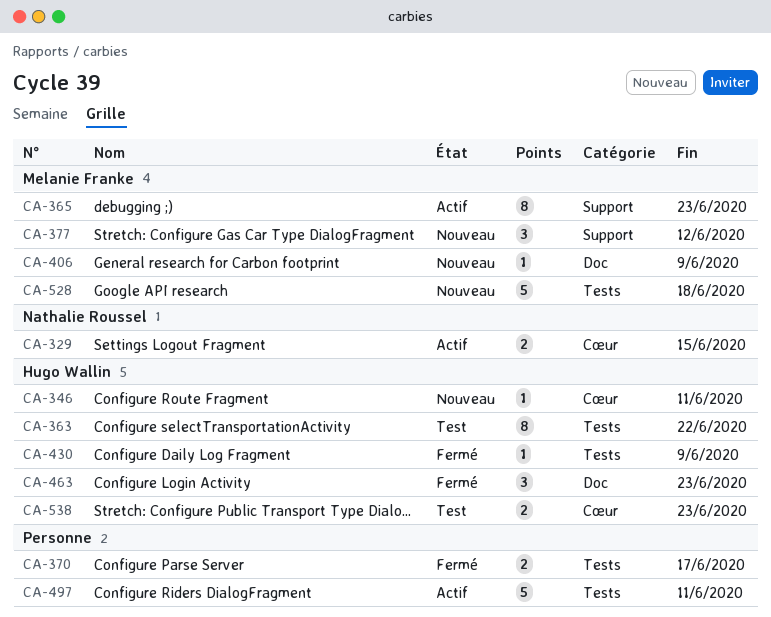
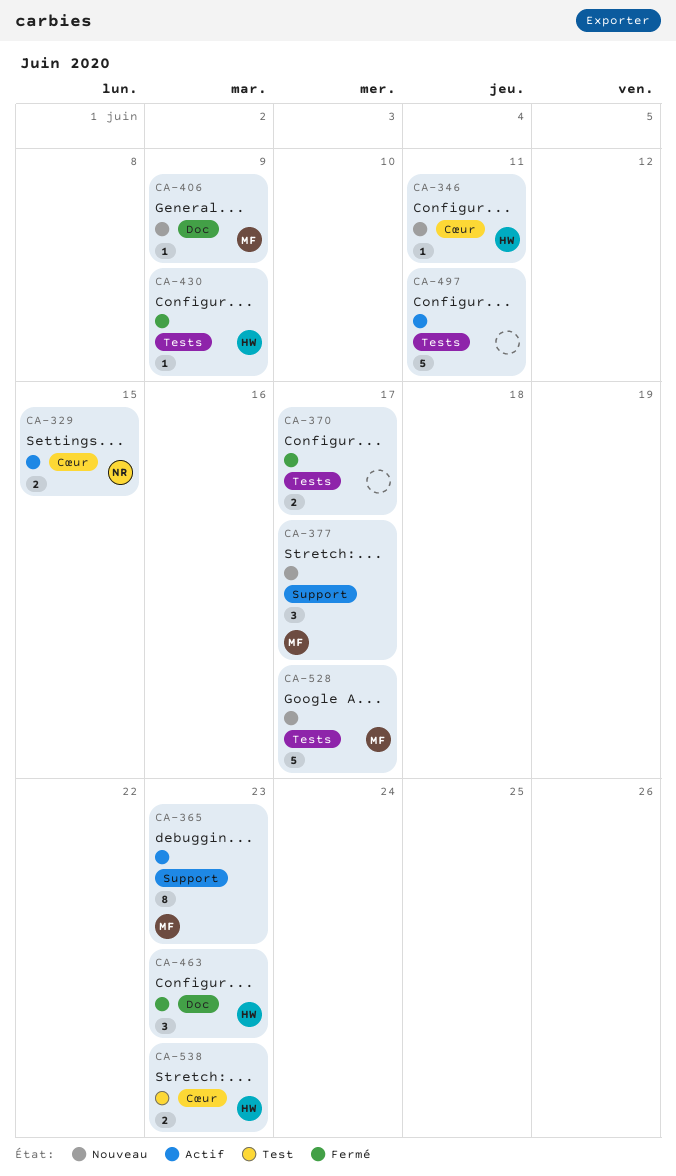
CA-363: present -> none
CA-377, due: Jun 12 -> Jun 17
CA-528, due: Jun 18 -> Jun 17

